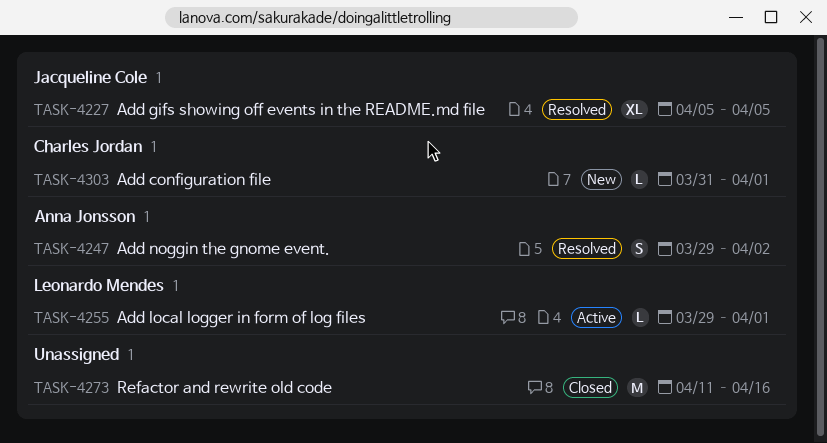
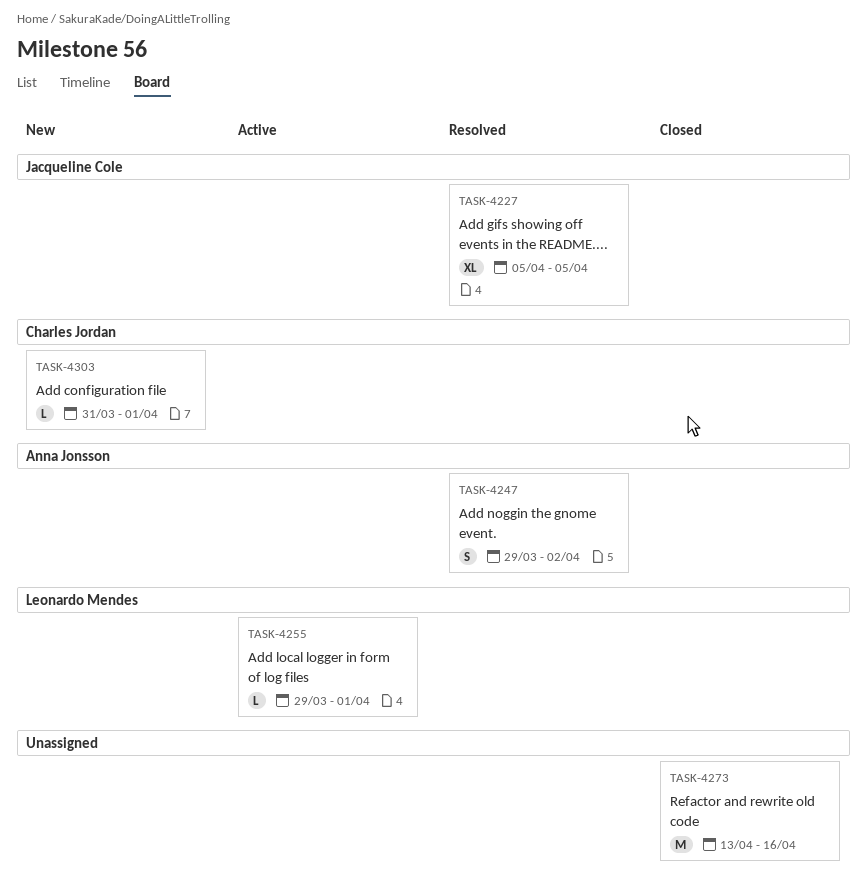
TASK-4273, start: Apr 11 -> Apr 13

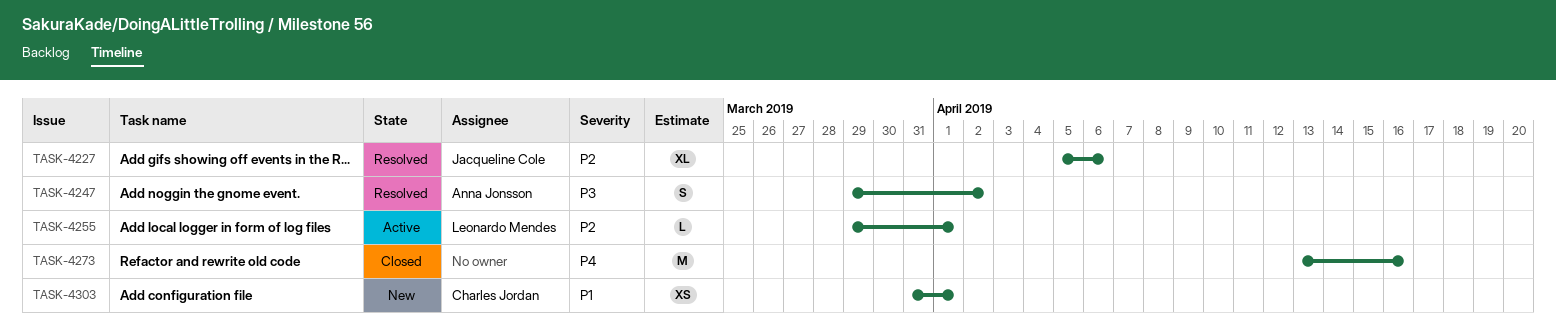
TASK-4227, due: Apr 5 -> Apr 6
TASK-4303, estimate: L -> XS

